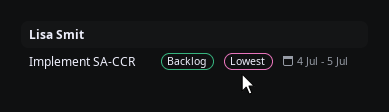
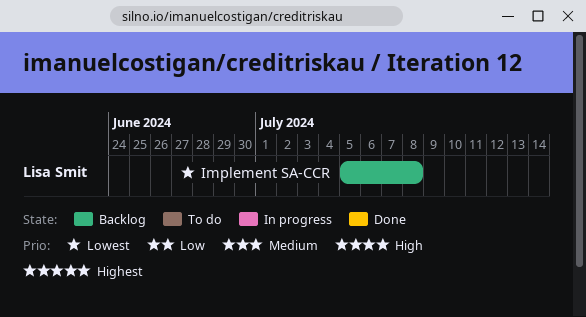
Implement SA-CCR, start: Jul 4 -> Jul 5
Implement SA-CCR, due: Jul 5 -> Jul 8

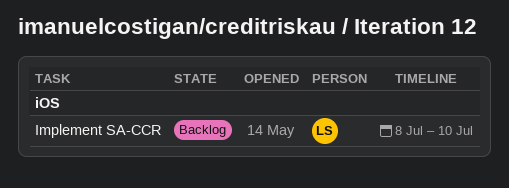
Implement SA-CCR, start: Jul 5 -> Jul 8
Implement SA-CCR, due: Jul 8 -> Jul 10

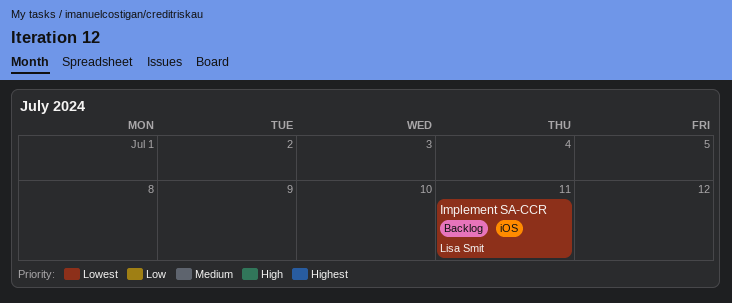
Implement SA-CCR, due: Jul 10 -> Jul 11

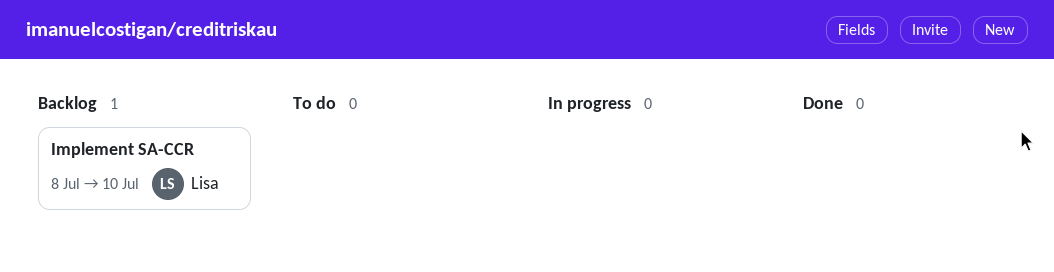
Implement SA-CCR, due: Jul 11 -> Jul 10

